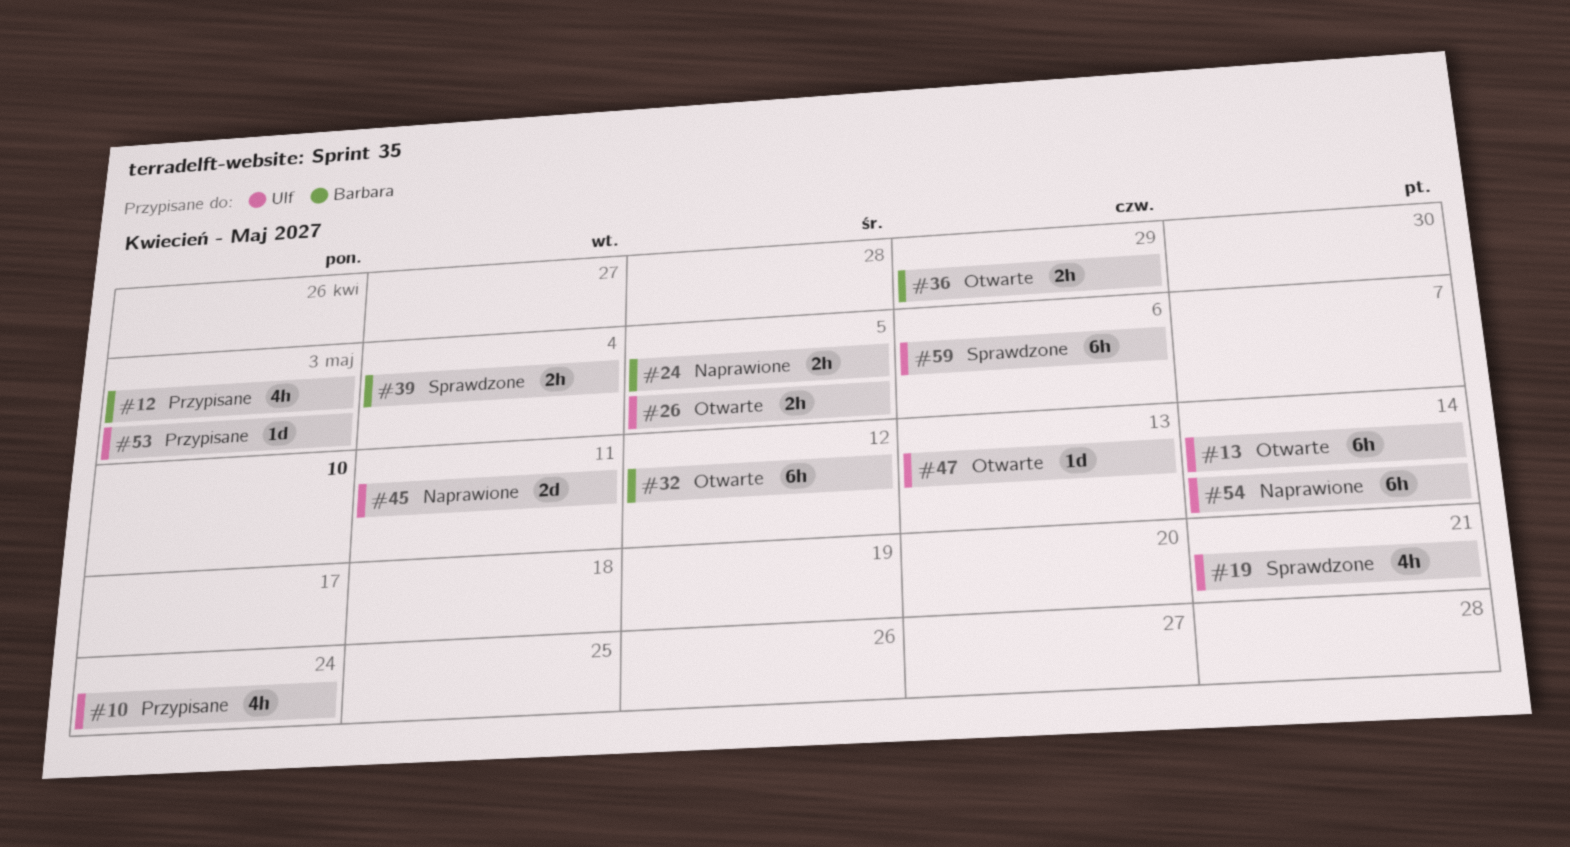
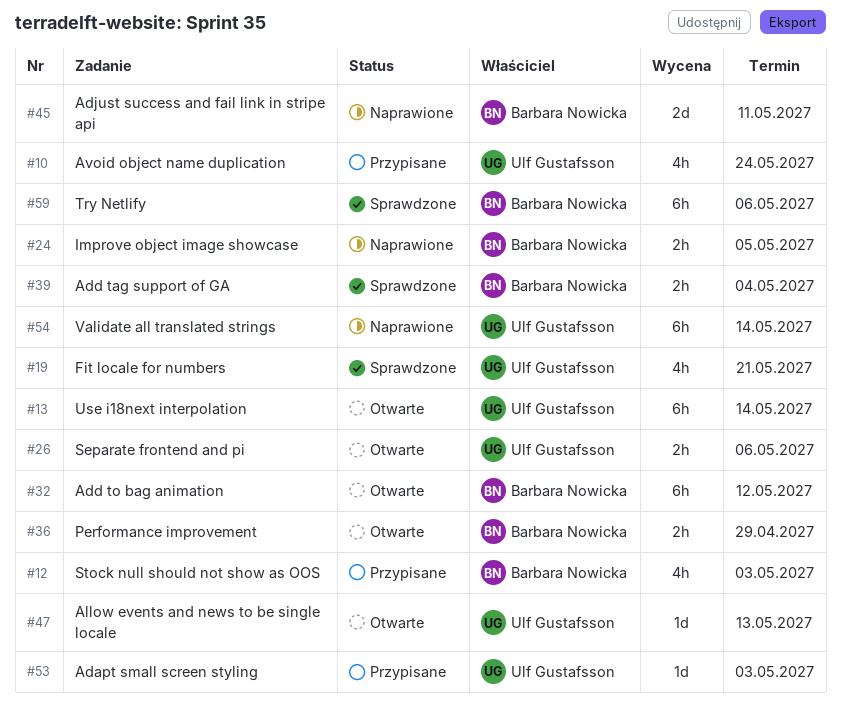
#26, due: May 5 -> May 6
#45, owner: Ulf Gustafsson -> Barbara Nowicka
#59, owner: Ulf Gustafsson -> Barbara Nowicka

